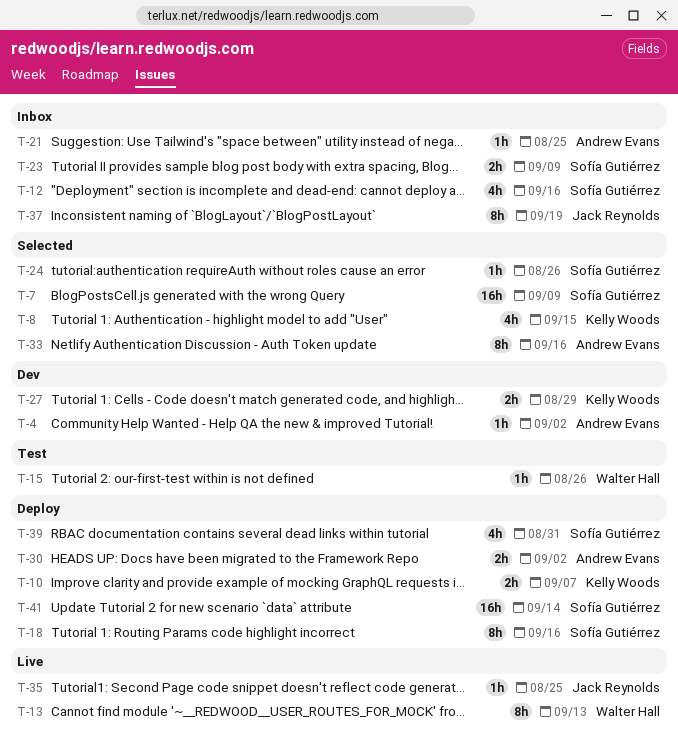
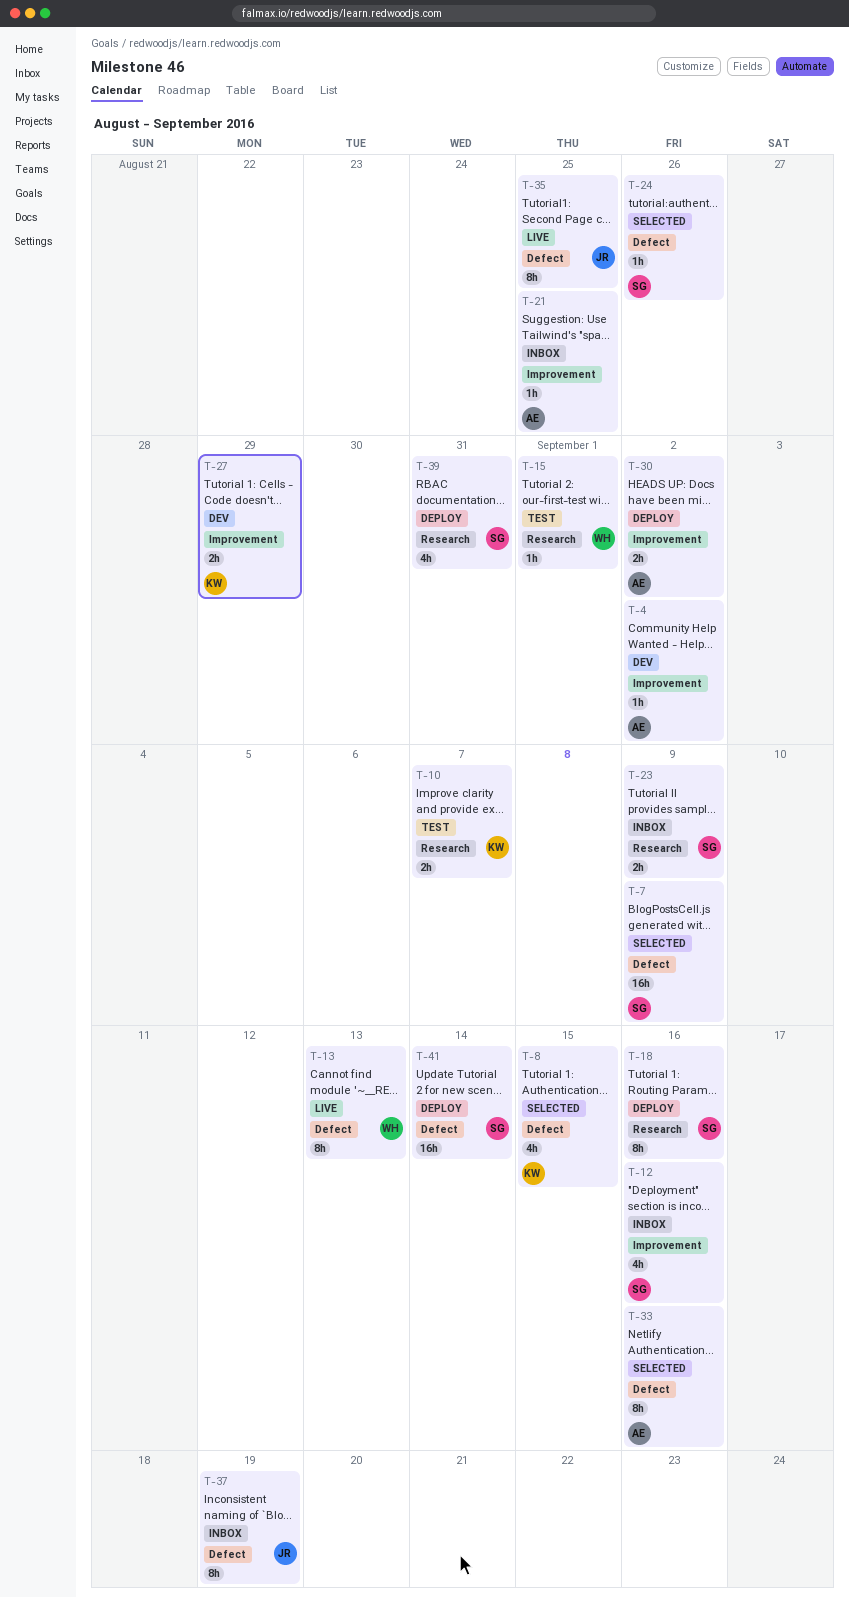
T-10, status: Deploy -> Test
T-15, due: Aug 26 -> Sep 1
T-35, estimate: 1h -> 8h

